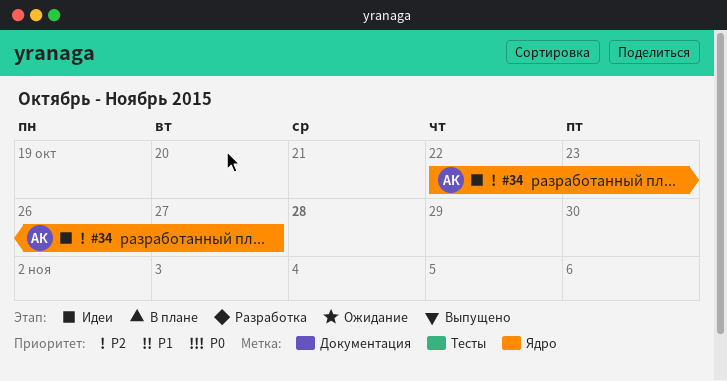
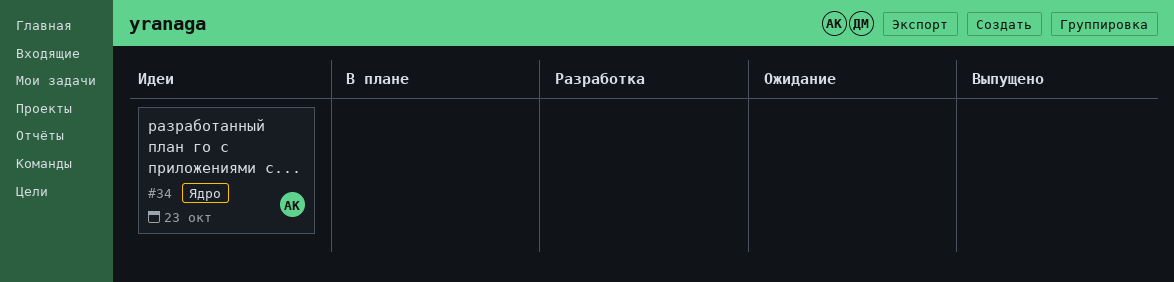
#34, due: Oct 27 -> Oct 23

